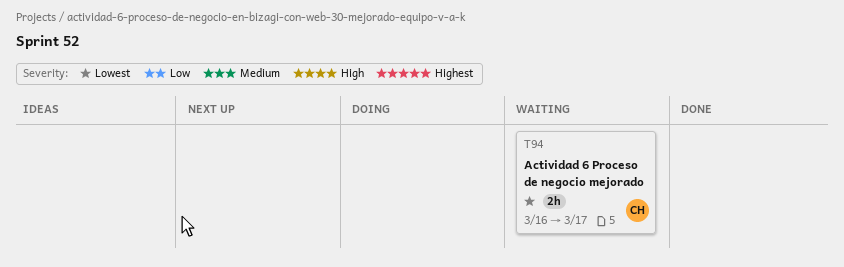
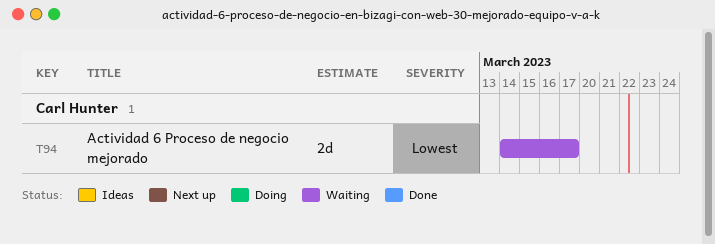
T94, estimate: 2h -> 2d
T94, start: Mar 16 -> Mar 14

